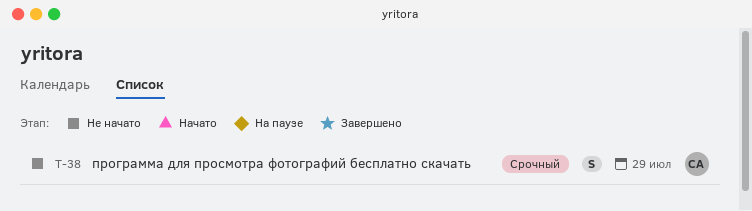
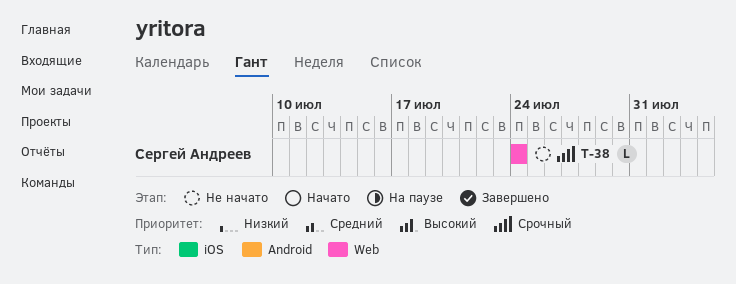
T-38, estimate: S -> L
T-38, due: Jul 29 -> Jul 24

